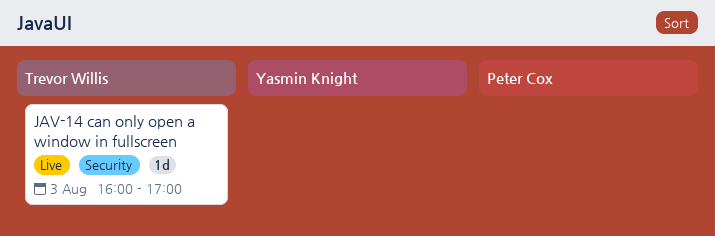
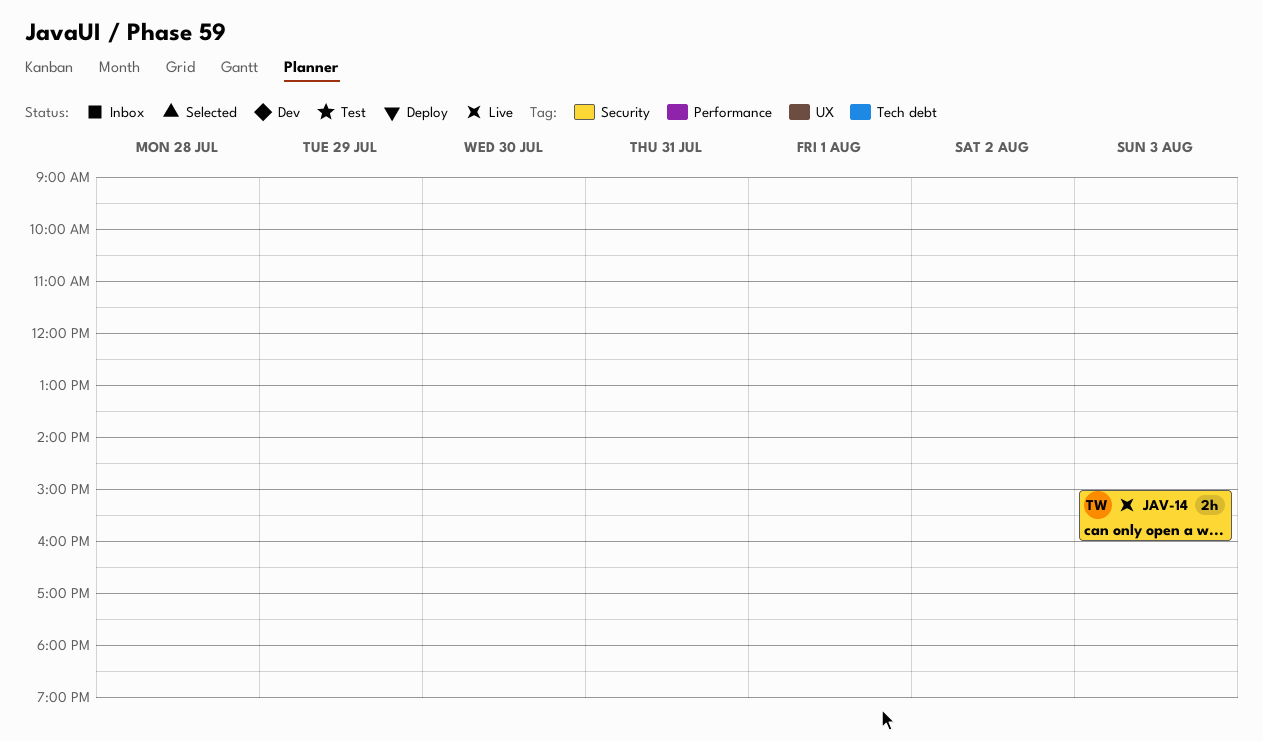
JAV-14, estimate: 1d -> 2h
JAV-14, begins: 16:00 -> 15:00
JAV-14, ends: 17:00 -> 16:00

